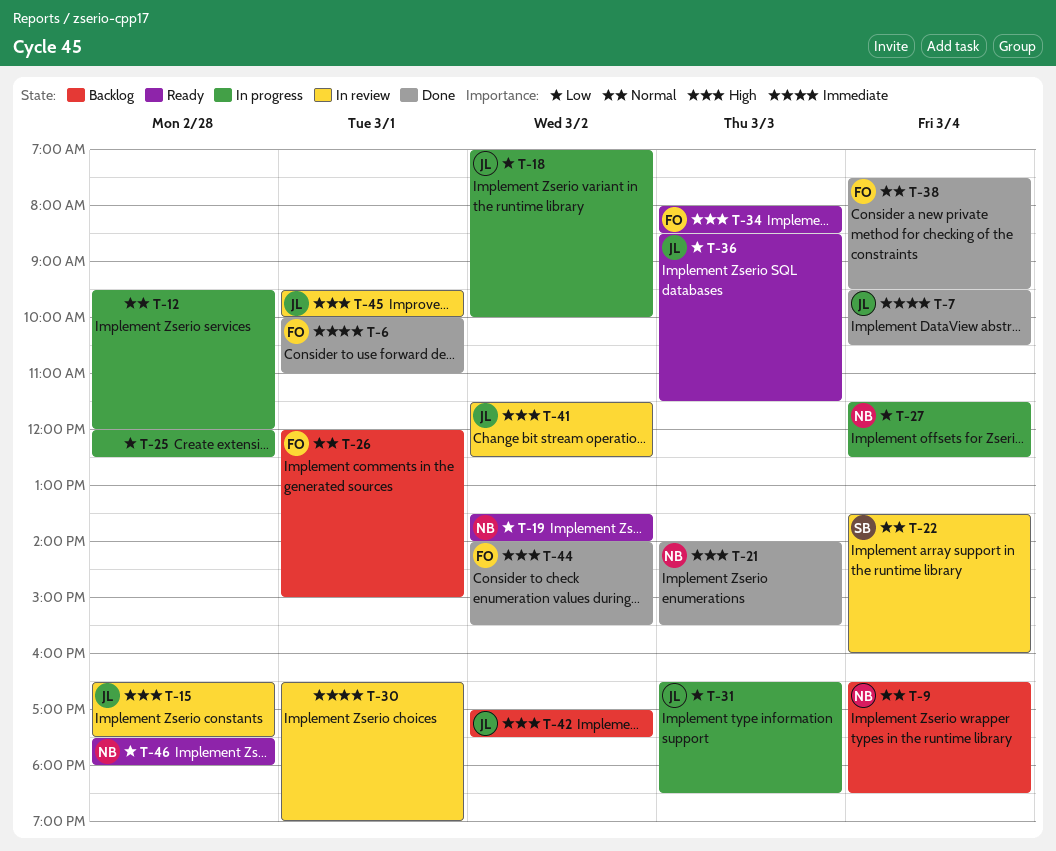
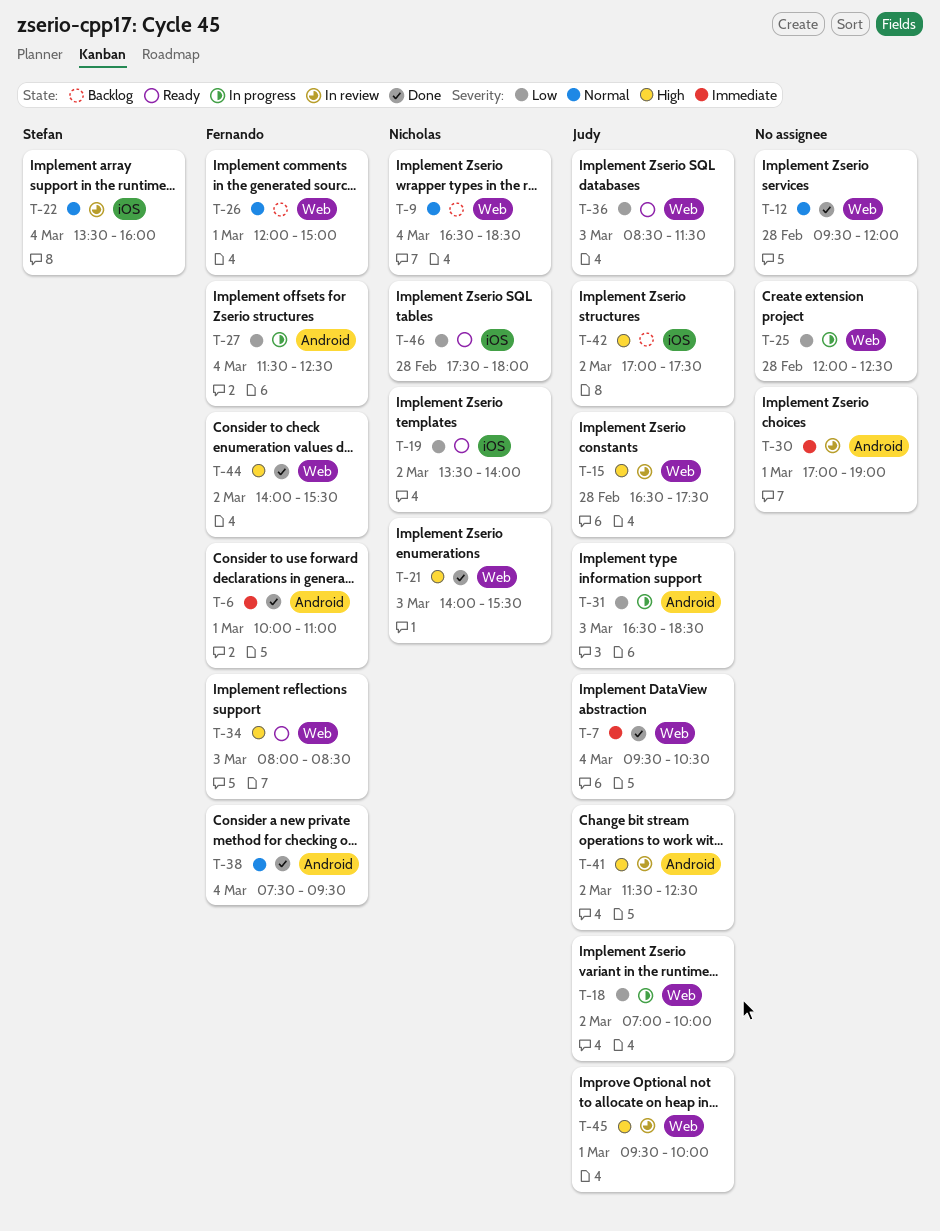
T-12, status: In progress -> Done
T-27, owner: Nicholas -> Fernando
T-30, begins: 16:30 -> 17:00

